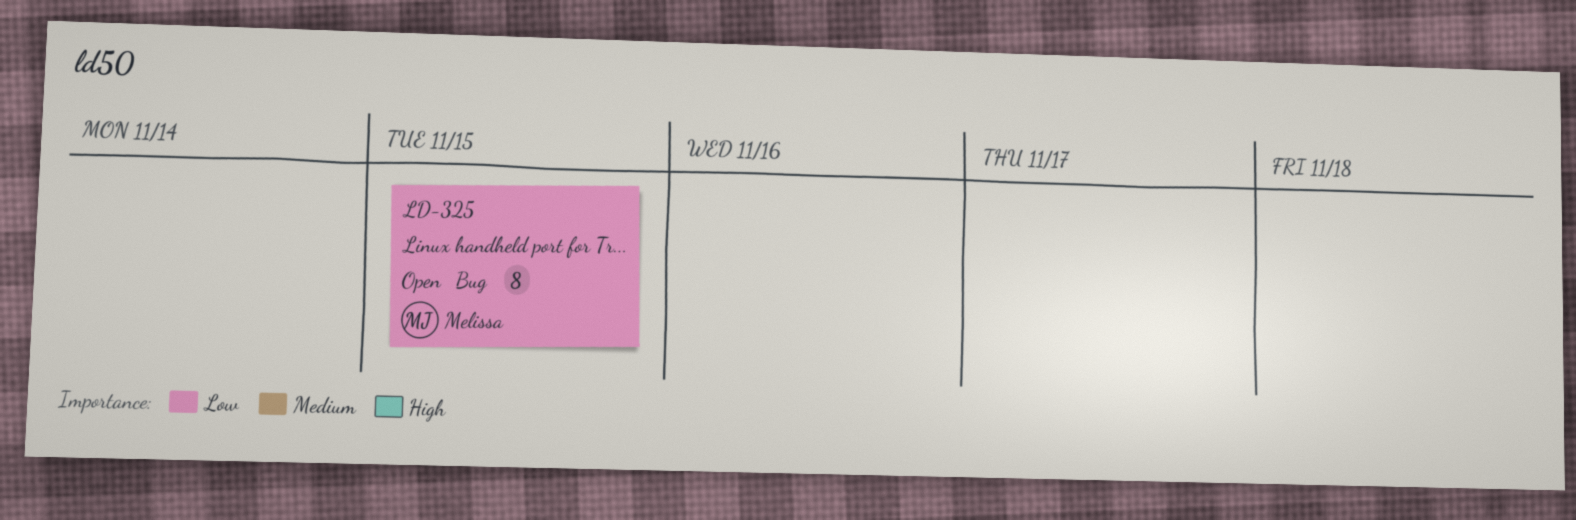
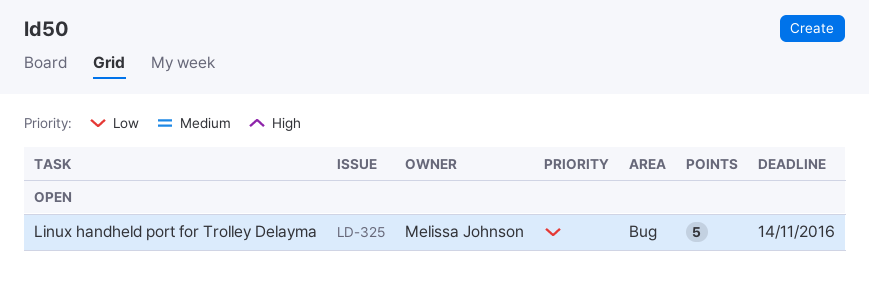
LD-325, estimate: 8 -> 5
LD-325, due: Nov 15 -> Nov 14

